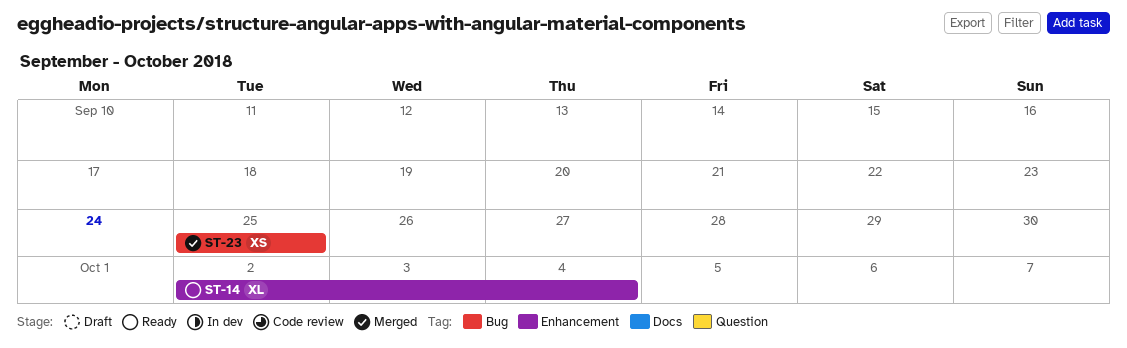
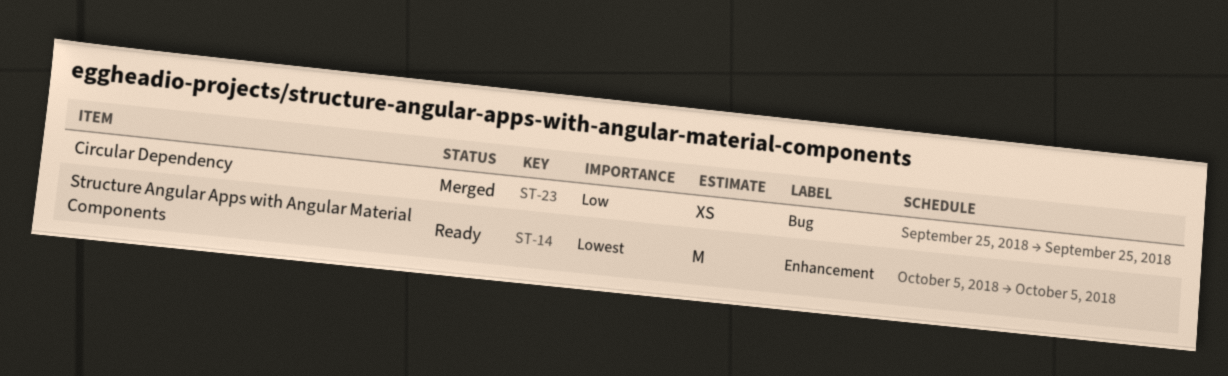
ST-14, estimate: XL -> M
ST-14, start: Oct 2 -> Oct 5
ST-14, due: Oct 4 -> Oct 5

